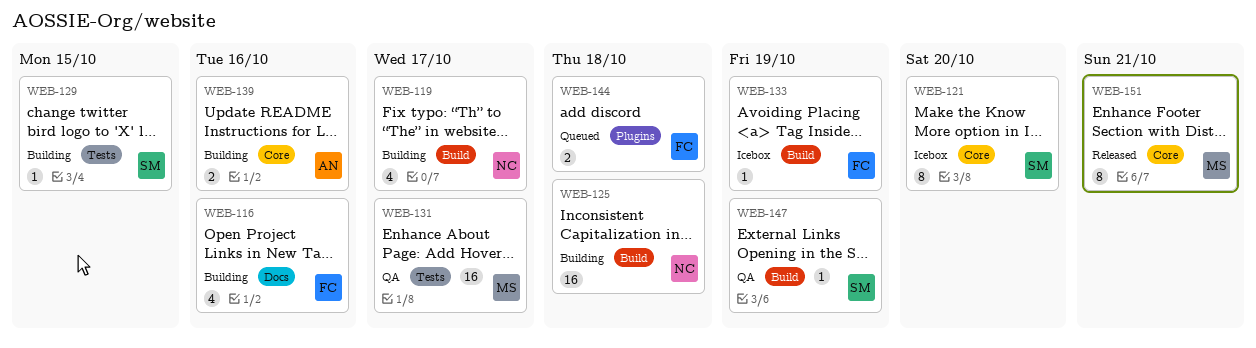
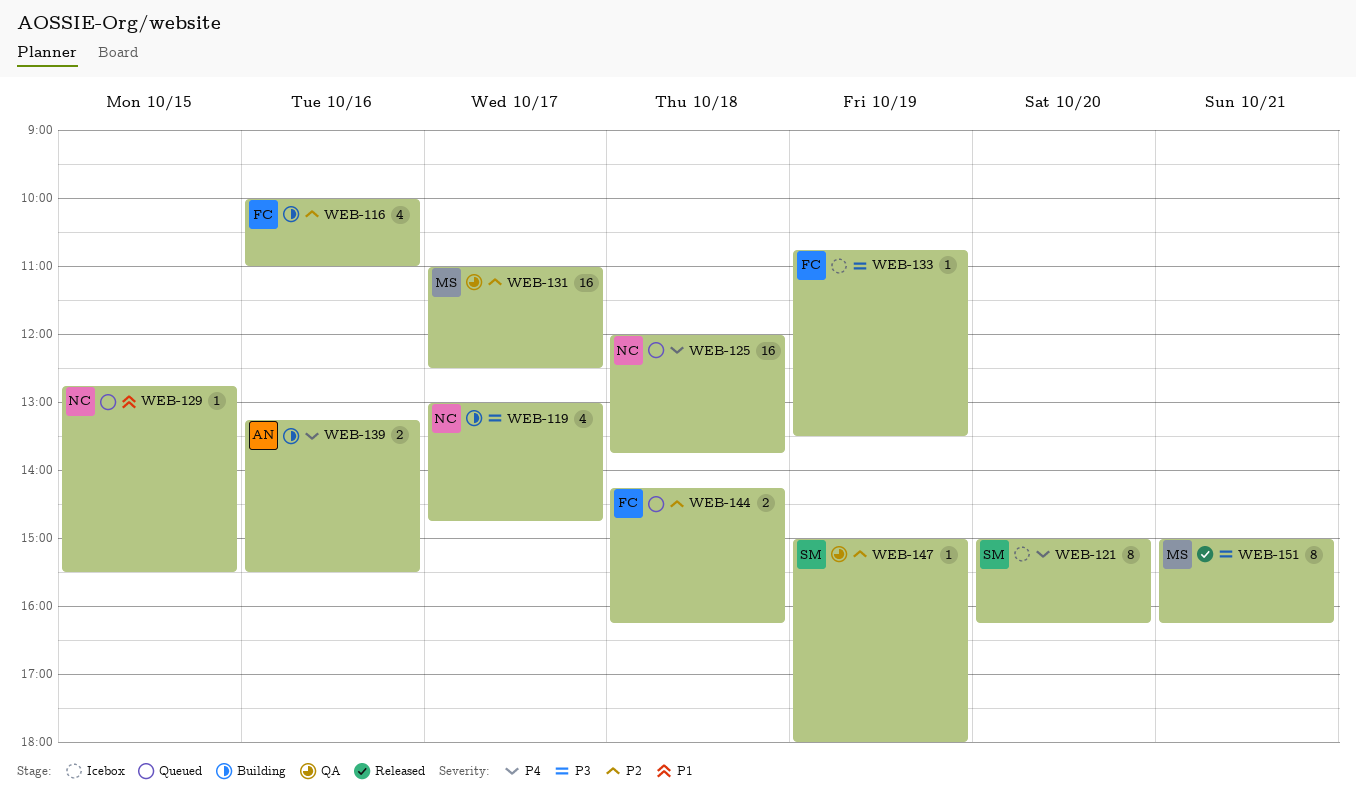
WEB-125, status: Building -> Queued
WEB-129, status: Building -> Queued
WEB-129, owner: SM -> NC

